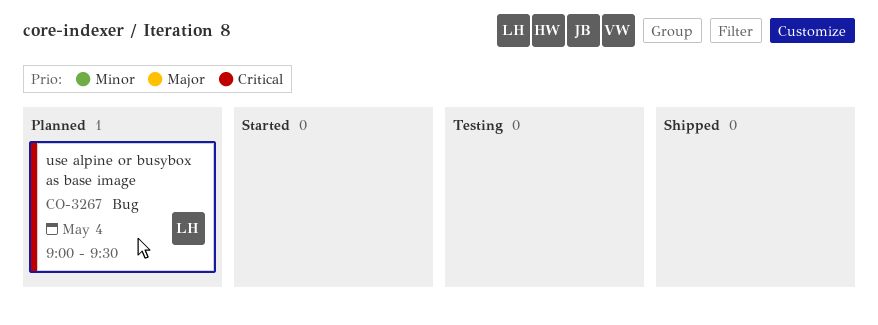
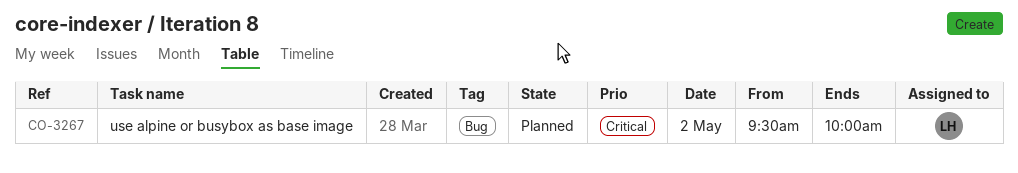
CO-3267, day: May 4 -> May 2
CO-3267, begins: 09:00 -> 09:30
CO-3267, ends: 09:30 -> 10:00

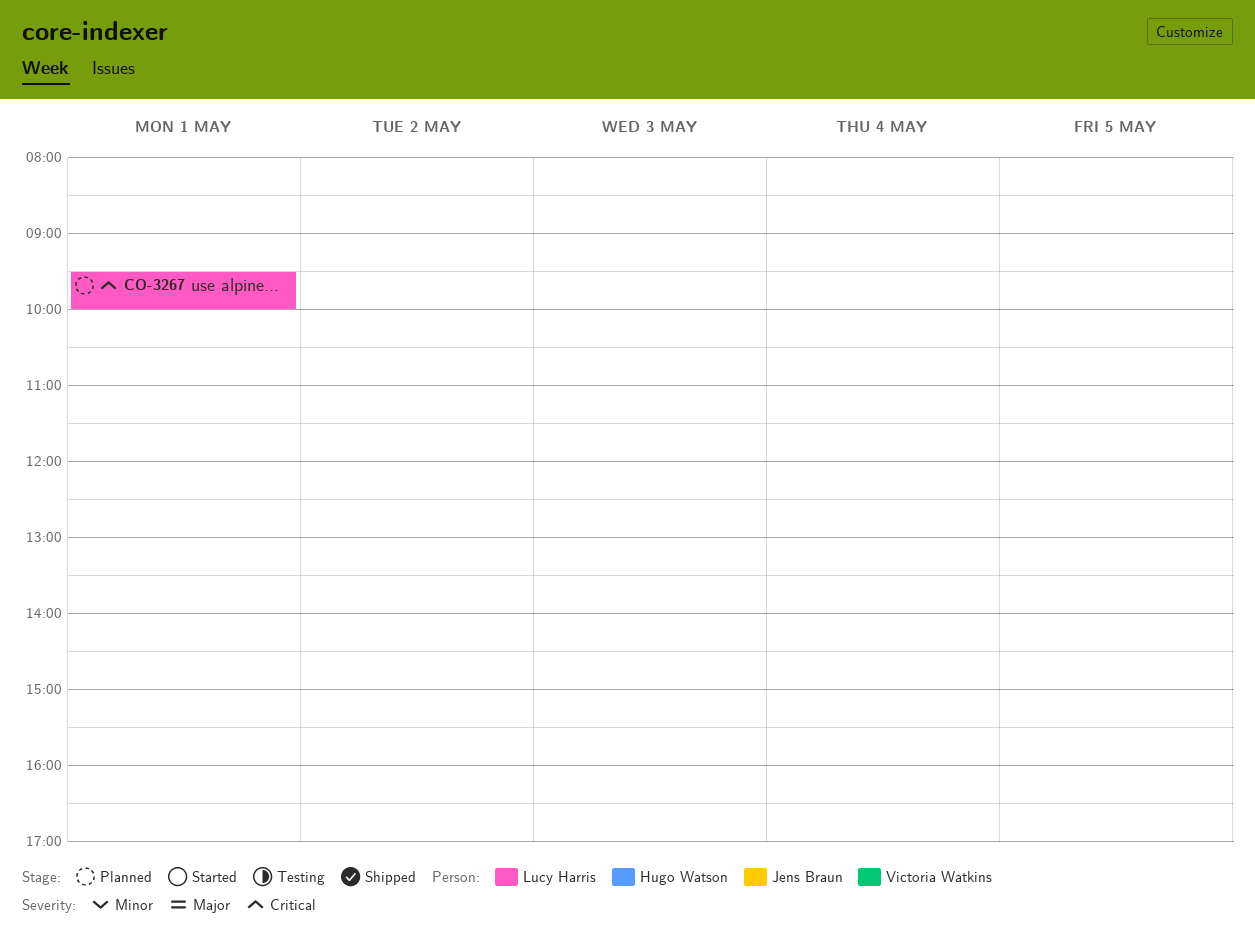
CO-3267, day: May 2 -> May 1

